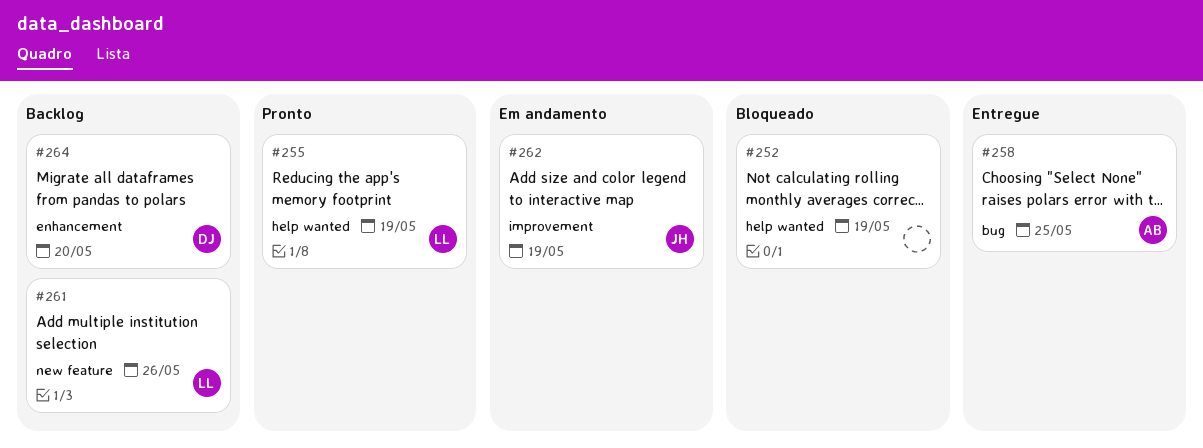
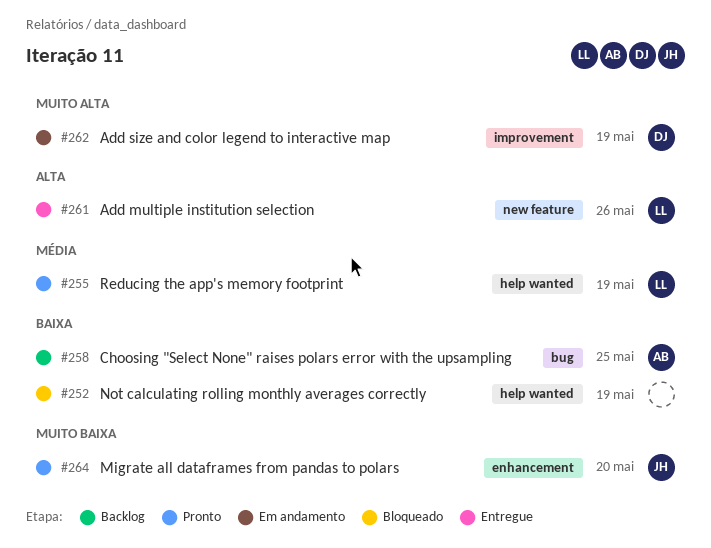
#258, status: Entregue -> Backlog
#261, status: Backlog -> Entregue
#262, owner: JH -> DJ
#264, status: Backlog -> Pronto
#264, owner: DJ -> JH

